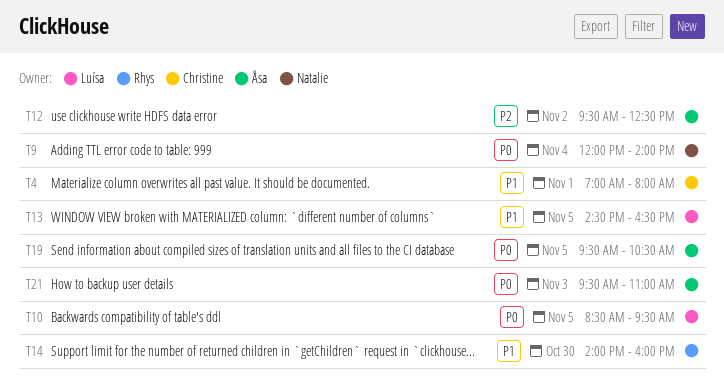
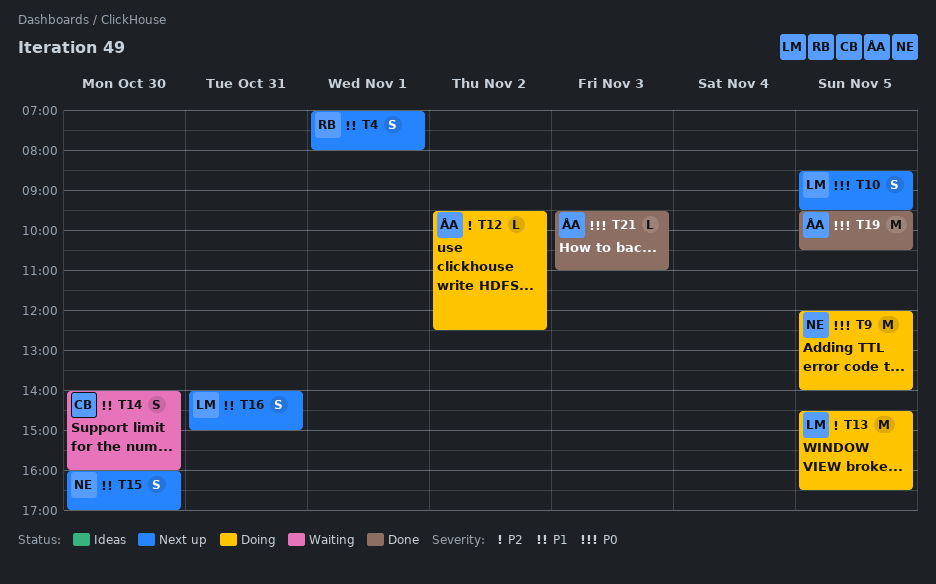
T4, owner: Christine -> Rhys
T9, day: Nov 4 -> Nov 5
T13, priority: P1 -> P2
T14, owner: Rhys -> Christine
T15: none -> present
T16: none -> present

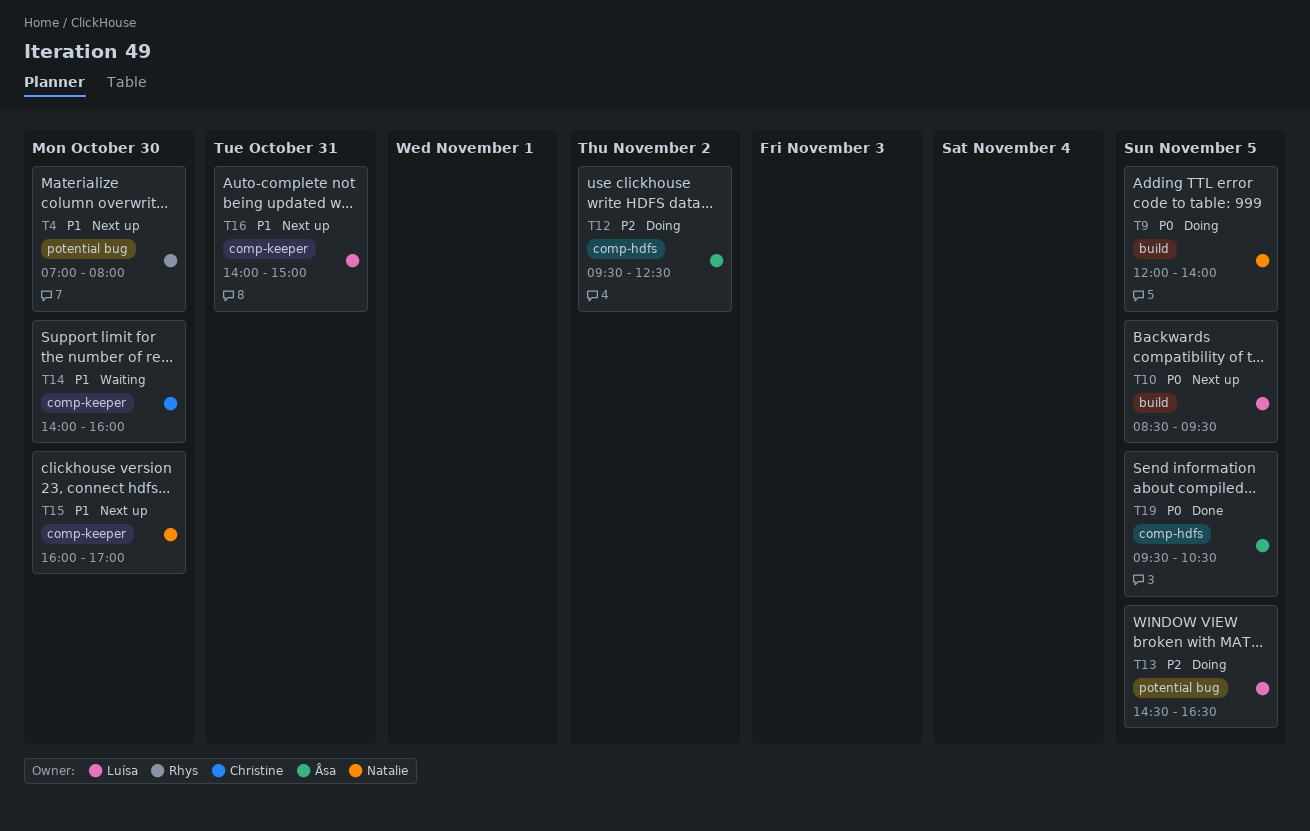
T4, day: Nov 1 -> Oct 30
T21: present -> none

